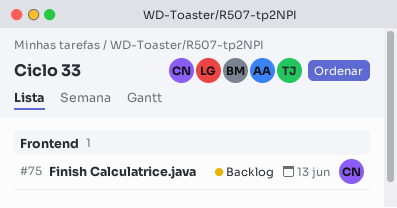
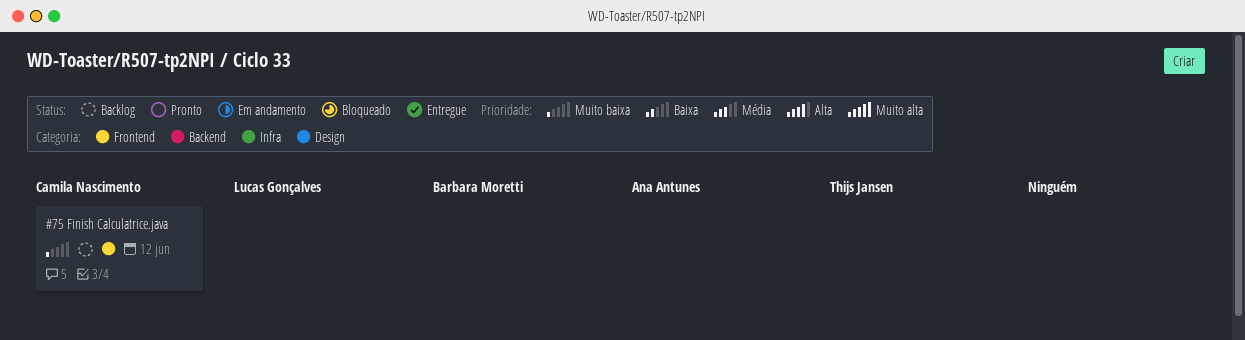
#75, due: Jun 13 -> Jun 12

